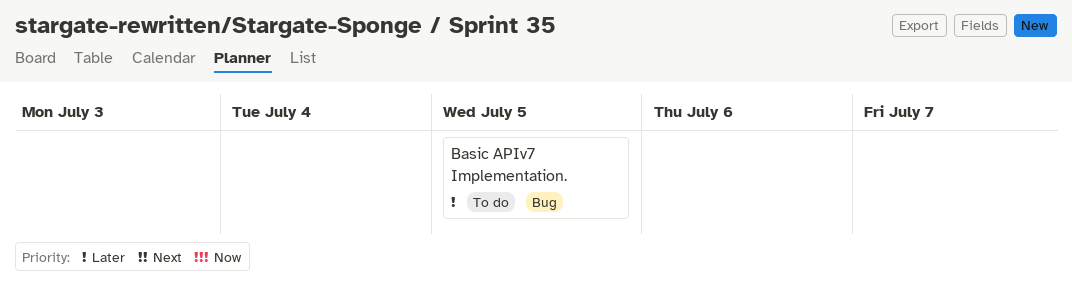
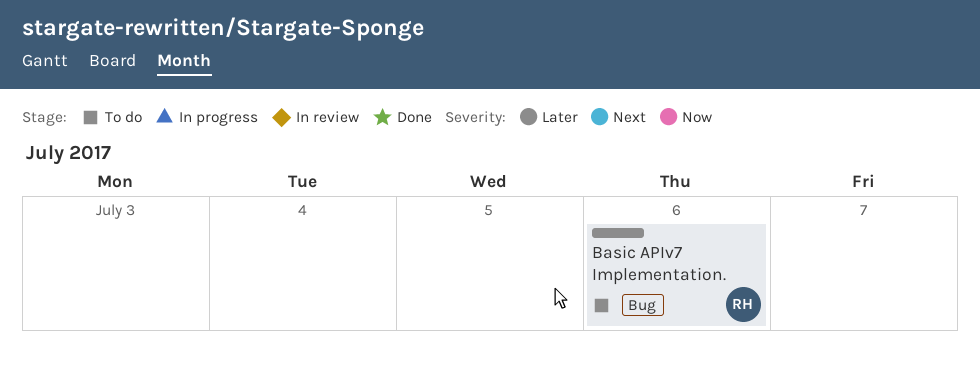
Basic APIv7 Implementation., due: Jul 5 -> Jul 6

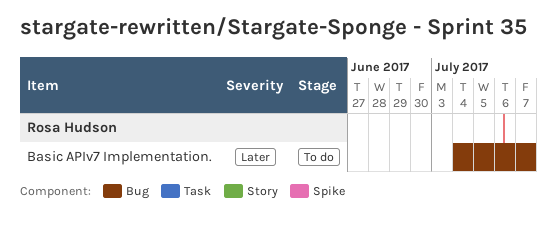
Basic APIv7 Implementation., due: Jul 6 -> Jul 7

